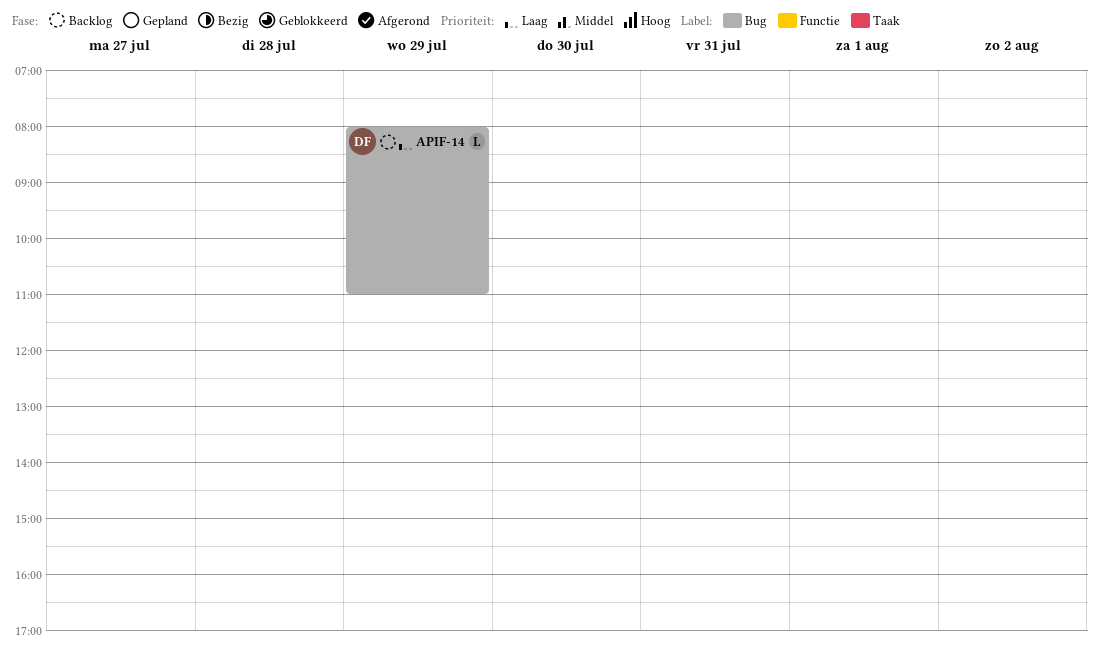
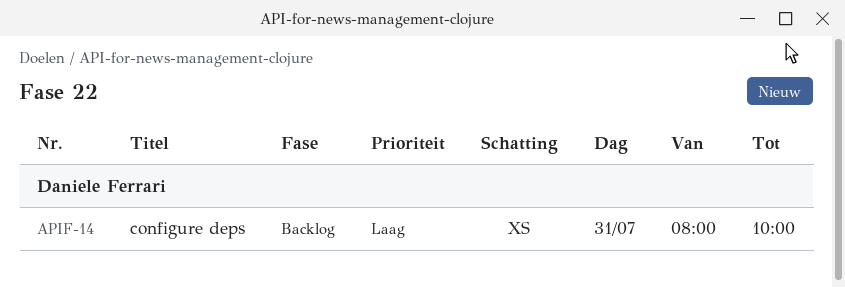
APIF-14, estimate: L -> XS
APIF-14, day: Jul 29 -> Jul 31
APIF-14, ends: 11:00 -> 10:00

